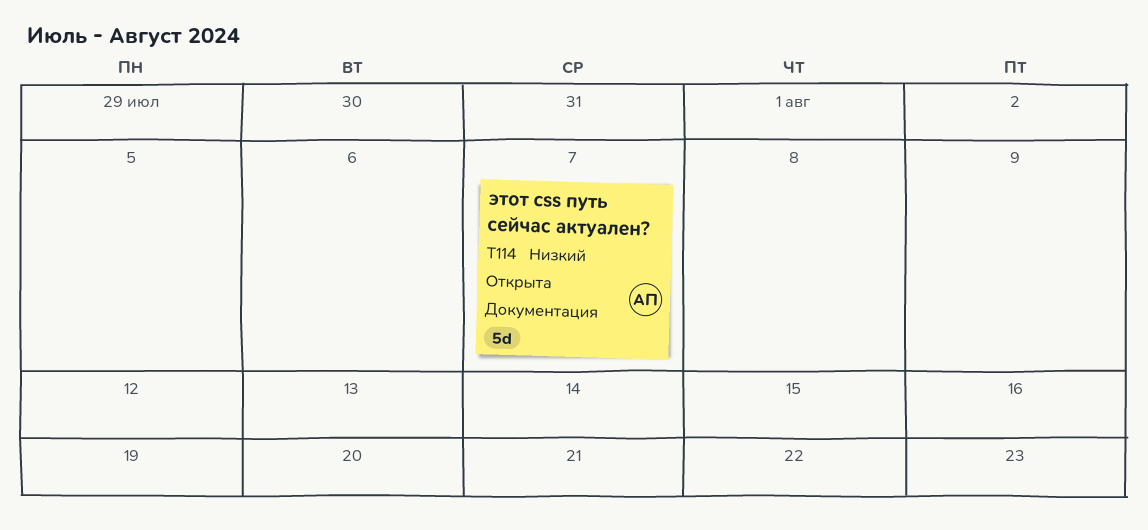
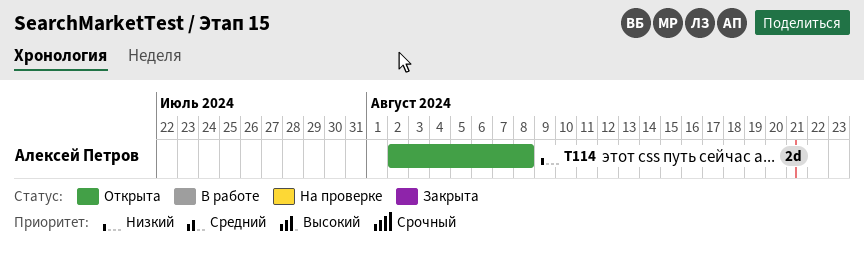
T114, estimate: 5d -> 2d
T114, due: Aug 7 -> Aug 8

